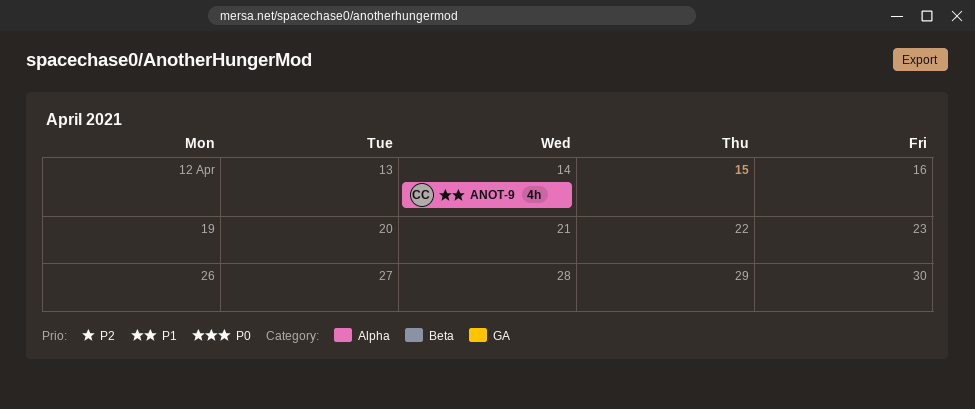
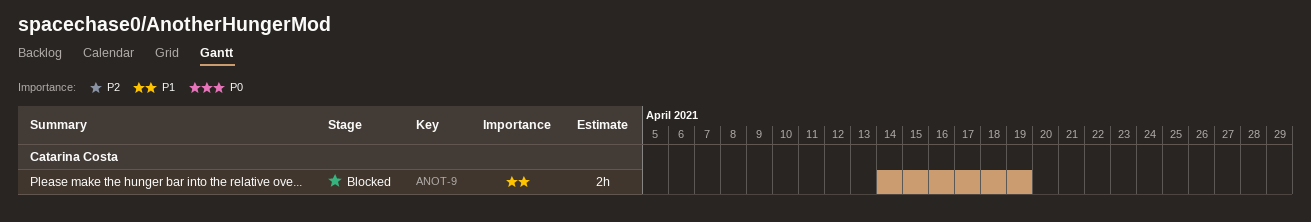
ANOT-9, estimate: 4h -> 2h
ANOT-9, due: Apr 14 -> Apr 19

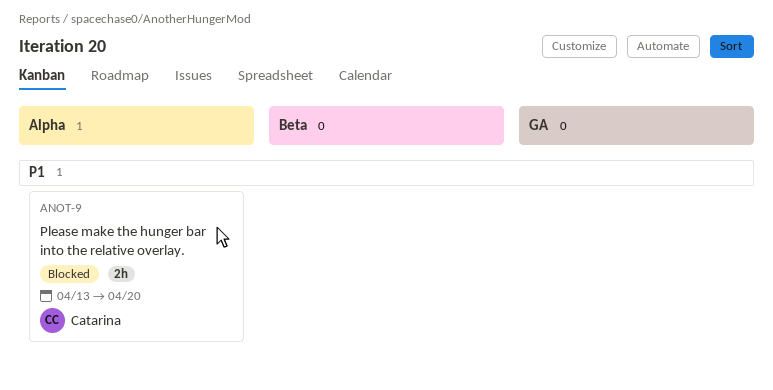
ANOT-9, start: Apr 14 -> Apr 13
ANOT-9, due: Apr 19 -> Apr 20

